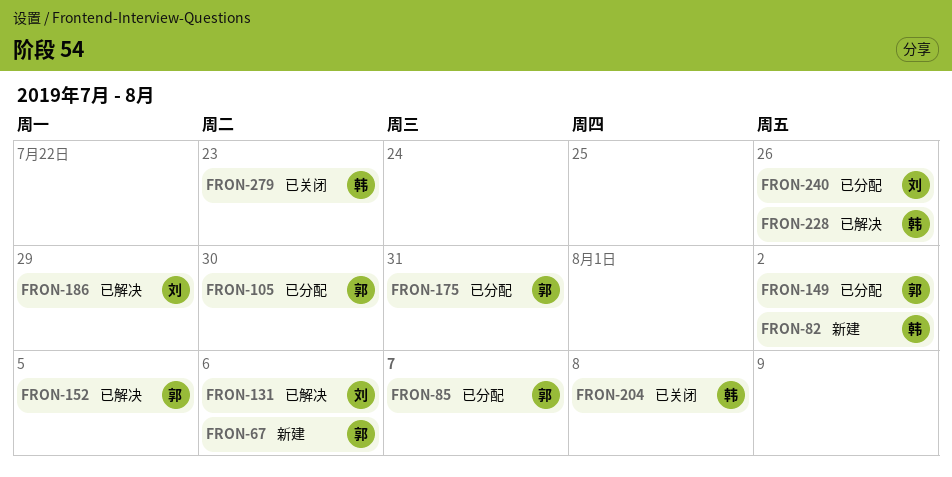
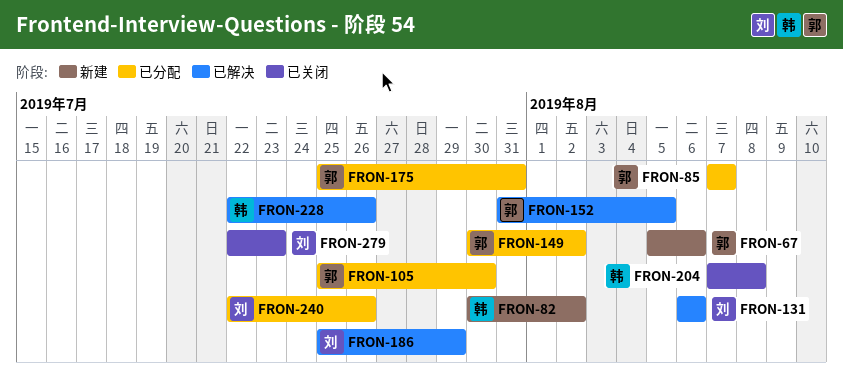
FRON-279, owner: 韩 -> 刘

